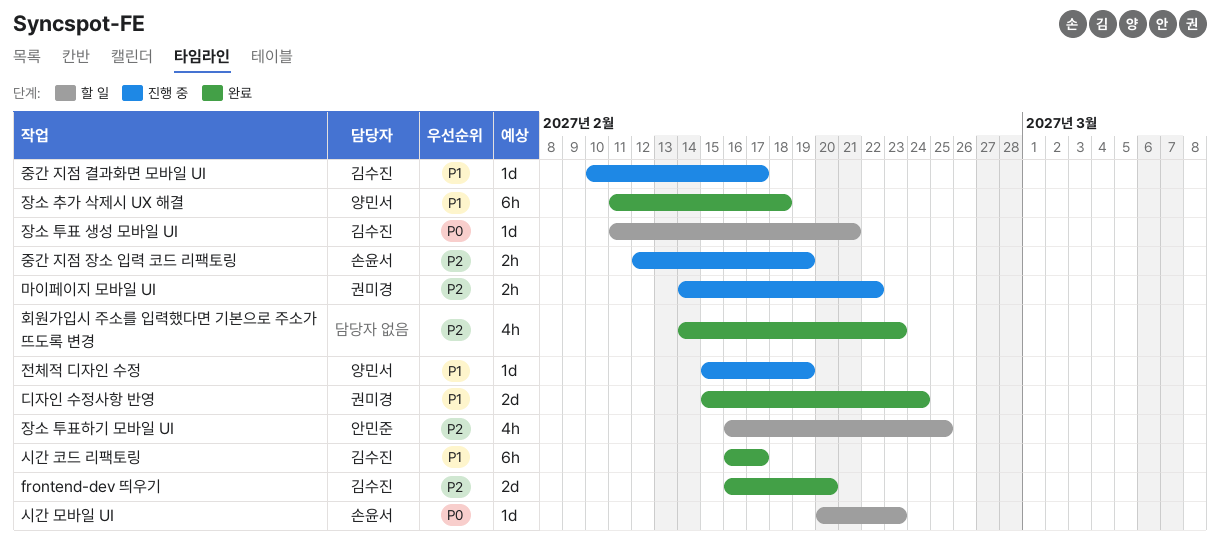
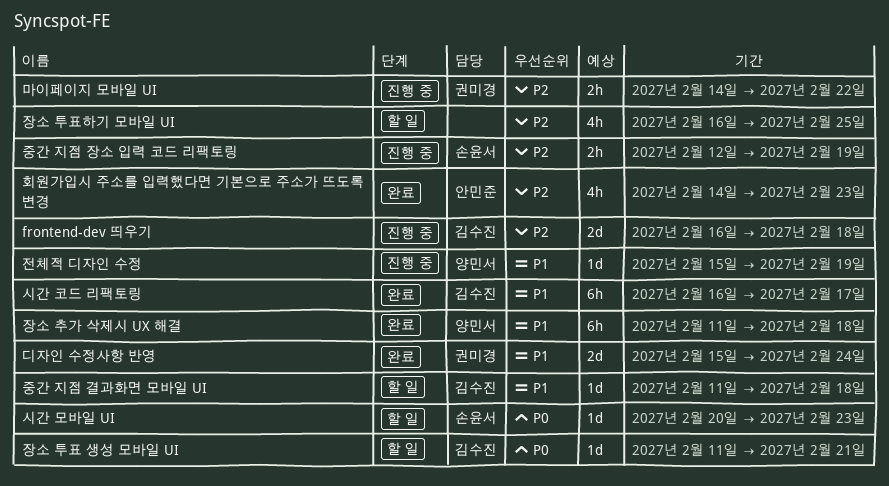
frontend-dev 띄우기, status: 완료 -> 진행 중
frontend-dev 띄우기, due: Feb 20 -> Feb 18
장소 투표하기 모바일 UI, owner: 안민준 -> none
중간 지점 결과화면 모바일 UI, status: 진행 중 -> 할 일
중간 지점 결과화면 모바일 UI, start: Feb 10 -> Feb 11
중간 지점 결과화면 모바일 UI, due: Feb 17 -> Feb 18
회원가입시 주소를 입력했다면 기본으로 주소가 뜨도록 변경, owner: none -> 안민준

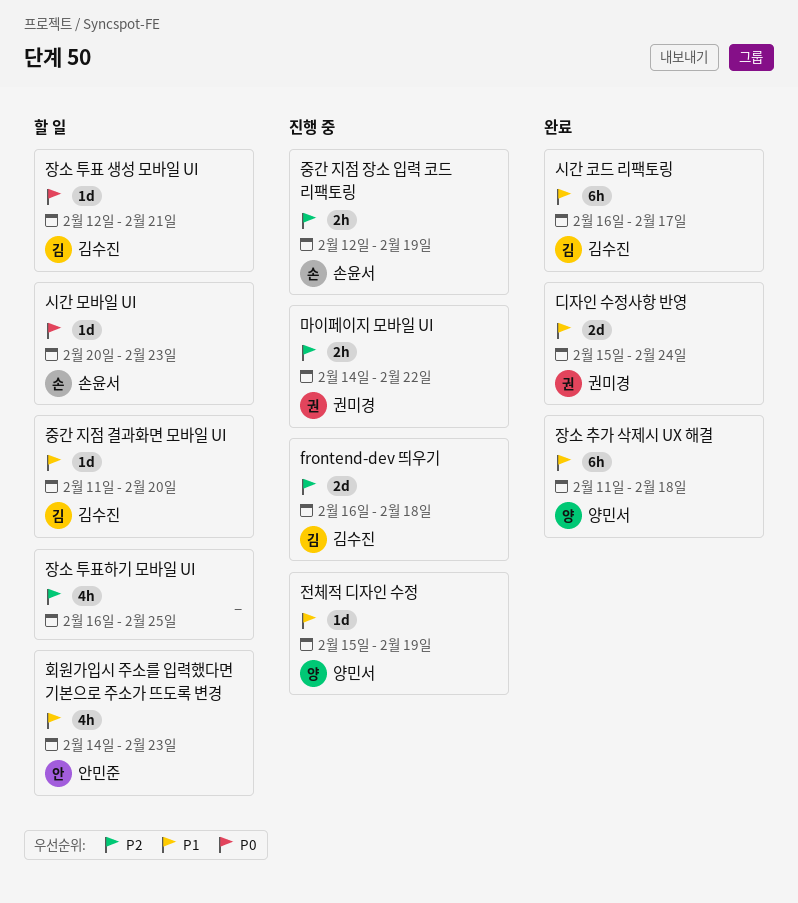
장소 투표 생성 모바일 UI, start: Feb 11 -> Feb 12
중간 지점 결과화면 모바일 UI, due: Feb 18 -> Feb 20
회원가입시 주소를 입력했다면 기본으로 주소가 뜨도록 변경, status: 완료 -> 할 일
회원가입시 주소를 입력했다면 기본으로 주소가 뜨도록 변경, priority: P2 -> P1

